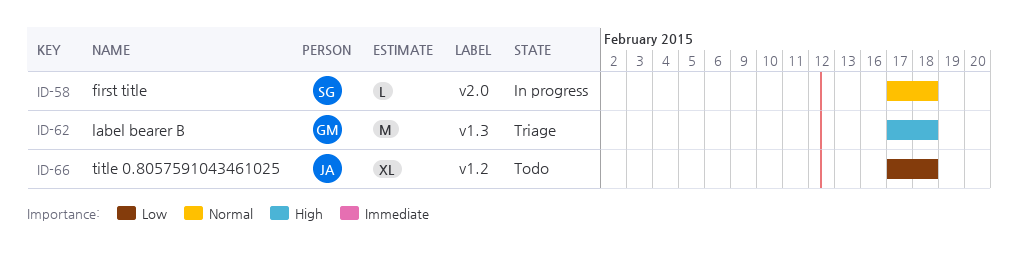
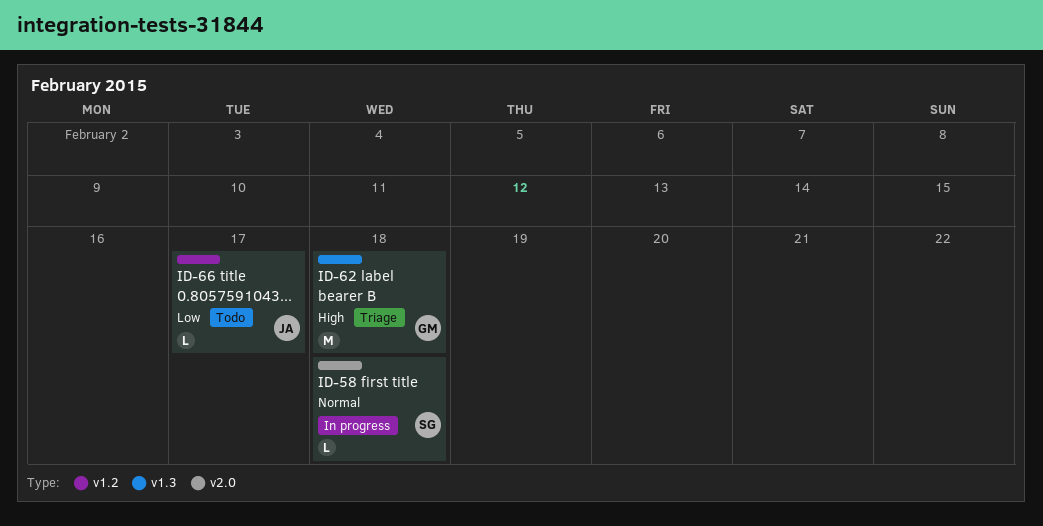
ID-66, estimate: XL -> L
ID-66, due: Feb 18 -> Feb 17

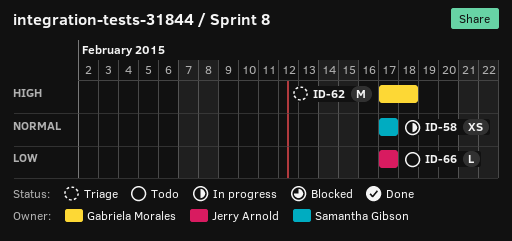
ID-58, estimate: L -> XS
ID-58, due: Feb 18 -> Feb 17

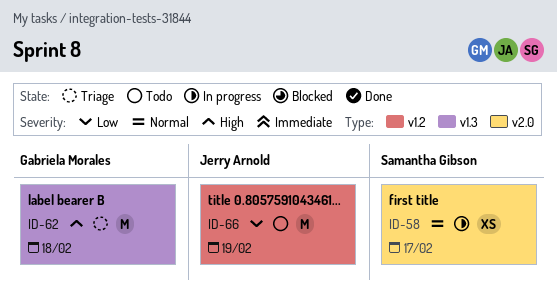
ID-66, estimate: L -> M
ID-66, due: Feb 17 -> Feb 19

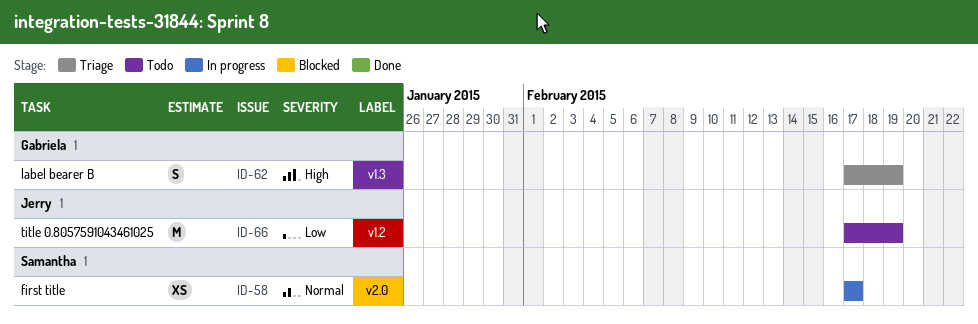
ID-62, estimate: M -> S
ID-62, due: Feb 18 -> Feb 19

